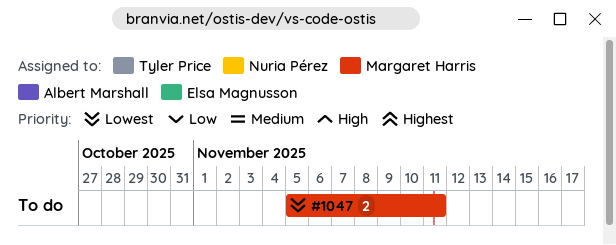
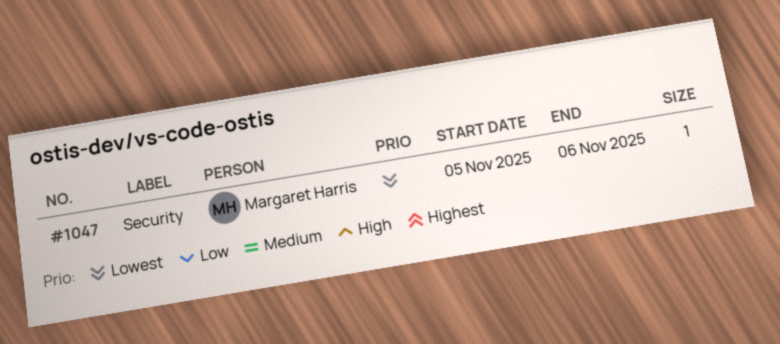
#1047, estimate: 2 -> 1
#1047, due: Nov 11 -> Nov 6

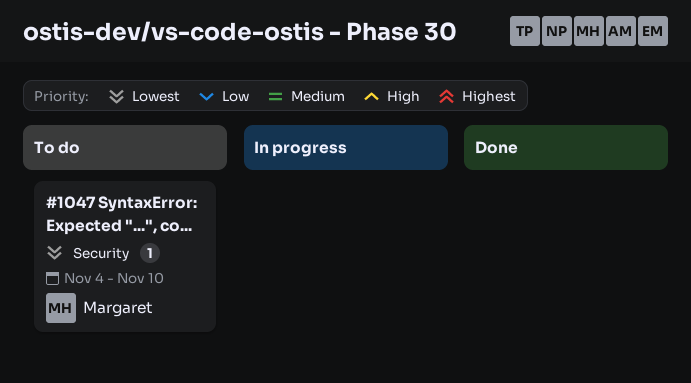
#1047, start: Nov 5 -> Nov 4
#1047, due: Nov 6 -> Nov 10

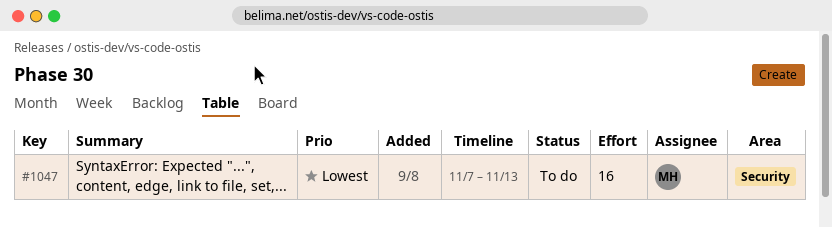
#1047, estimate: 1 -> 16
#1047, start: Nov 4 -> Nov 7
#1047, due: Nov 10 -> Nov 13

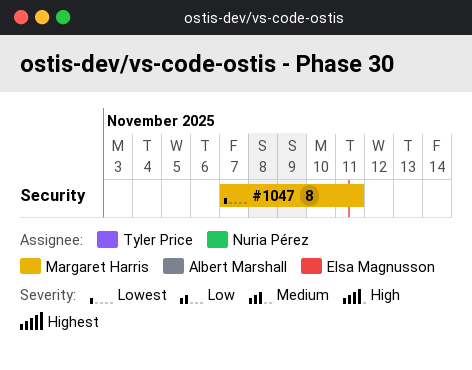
#1047, estimate: 16 -> 8
#1047, due: Nov 13 -> Nov 11

